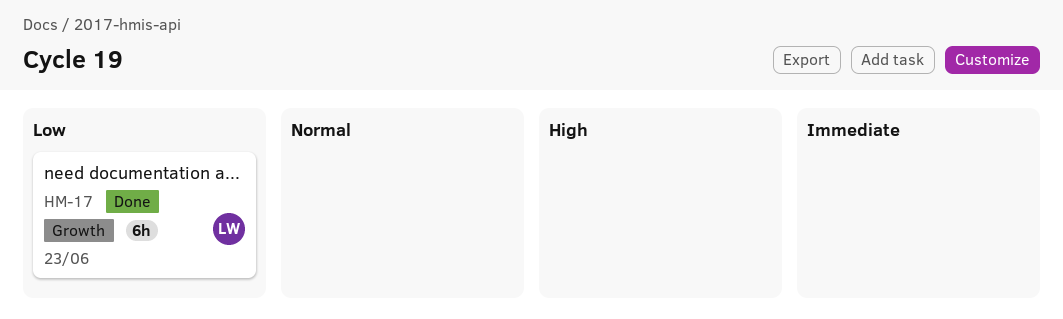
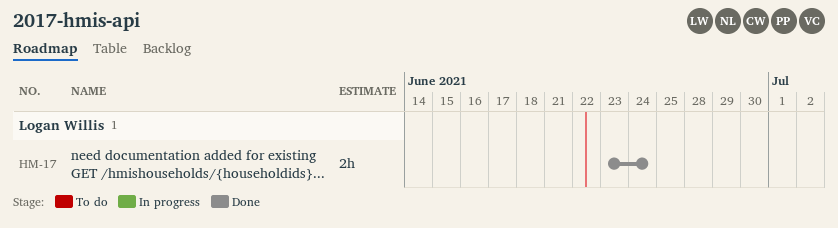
HM-17, estimate: 6h -> 2h
HM-17, due: Jun 23 -> Jun 24

